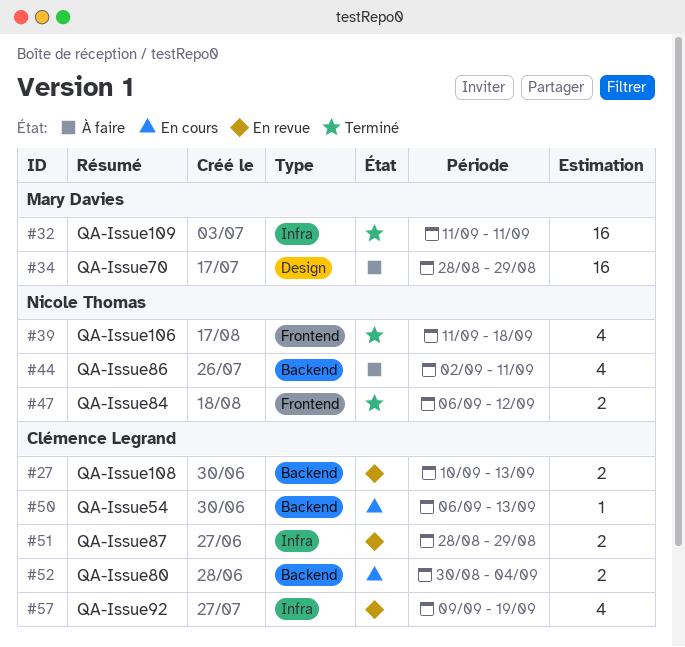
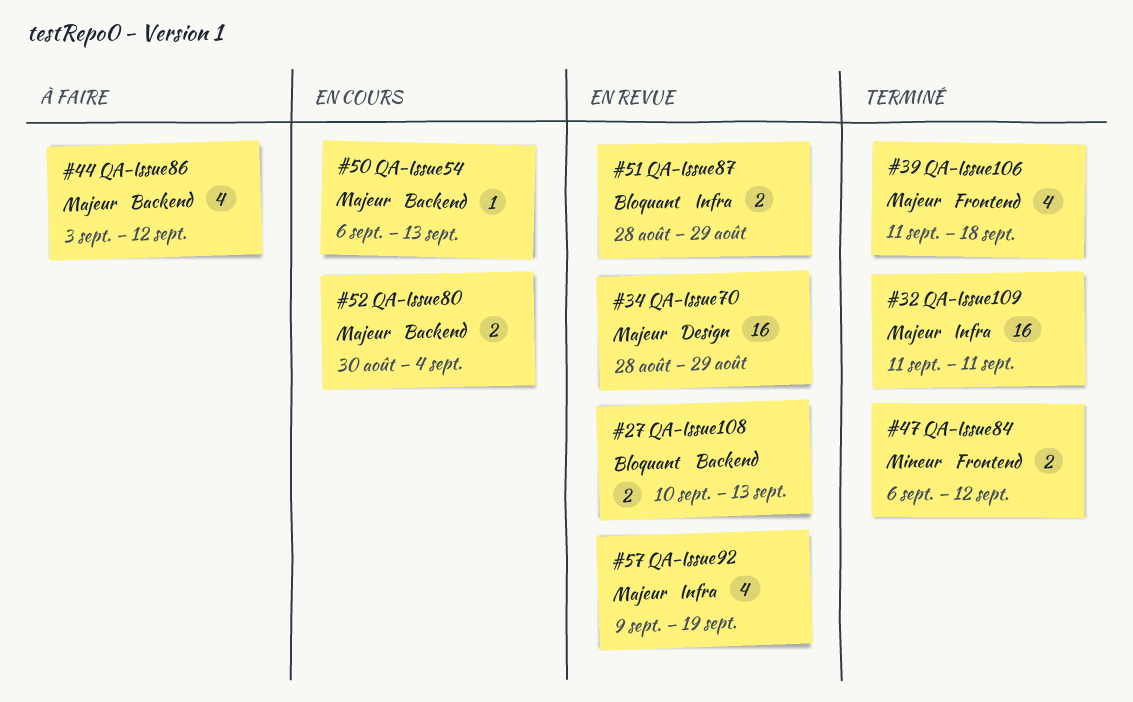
#34, status: À faire -> En revue
#44, start: Sep 2 -> Sep 3
#44, due: Sep 11 -> Sep 12

